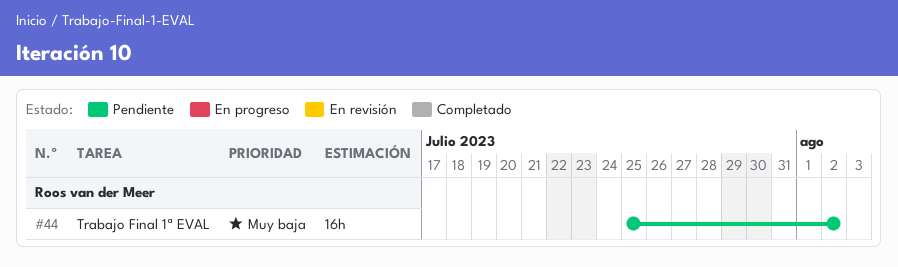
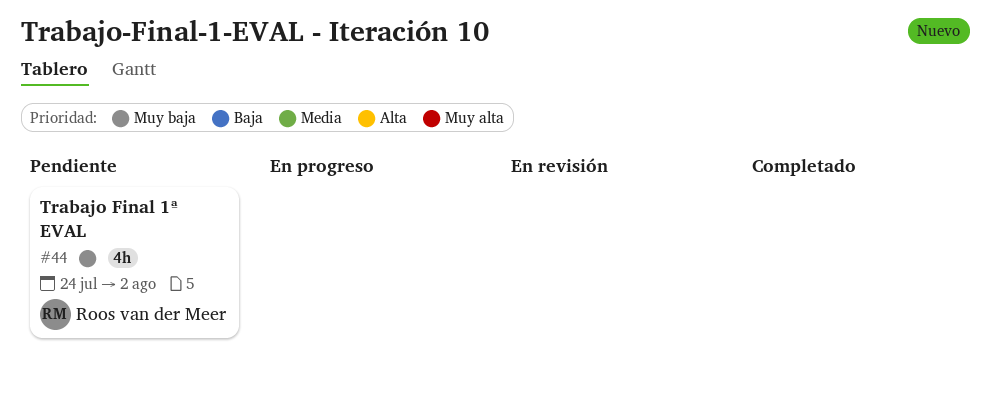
#44, estimate: 16h -> 4h
#44, start: Jul 25 -> Jul 24

